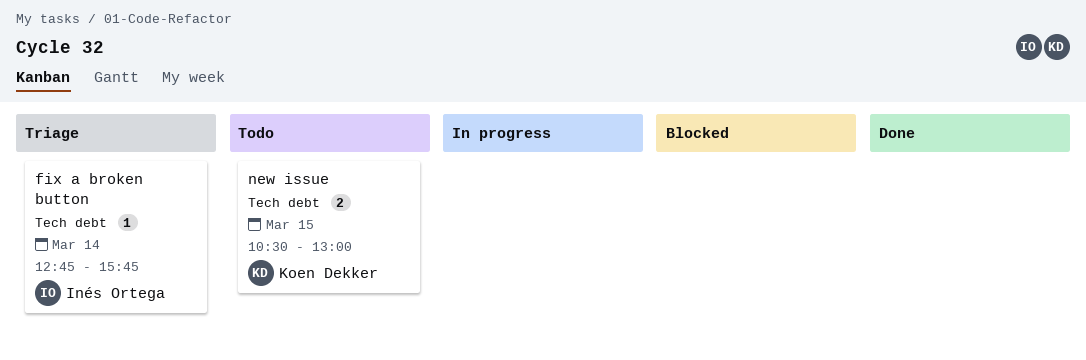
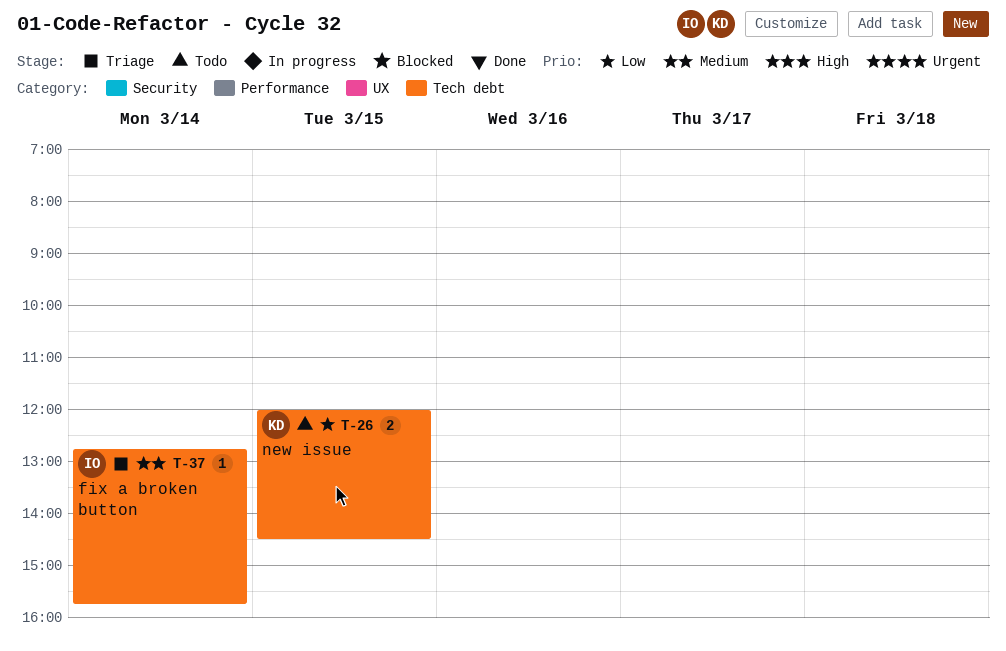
new issue, begins: 10:30 -> 12:00
new issue, ends: 13:00 -> 14:30

